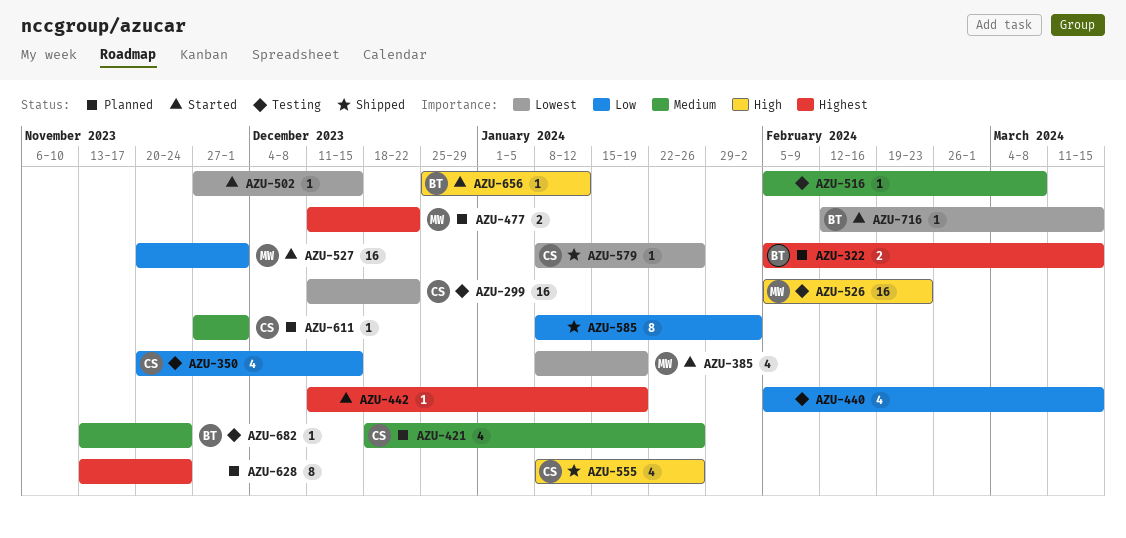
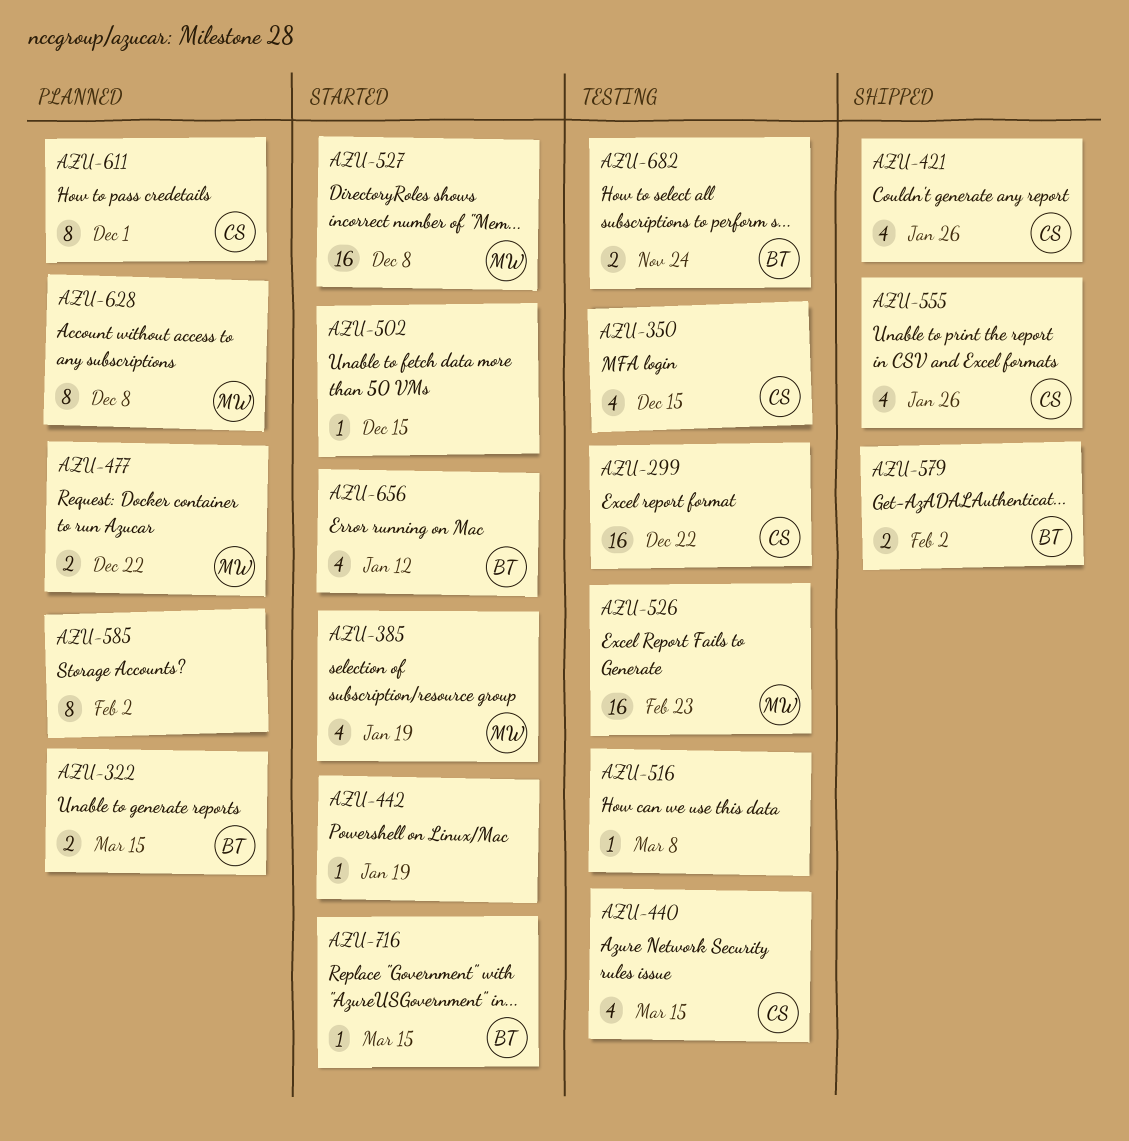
AZU-421, status: Planned -> Shipped
AZU-440, owner: none -> CS
AZU-527, due: Dec 1 -> Dec 8
AZU-579, owner: CS -> BT
AZU-579, estimate: 1 -> 2
AZU-579, due: Jan 26 -> Feb 2
AZU-585, status: Shipped -> Planned
AZU-611, estimate: 1 -> 8
AZU-628, owner: none -> MW
AZU-628, due: Nov 24 -> Dec 8
AZU-656, estimate: 1 -> 4
AZU-682, estimate: 1 -> 2

